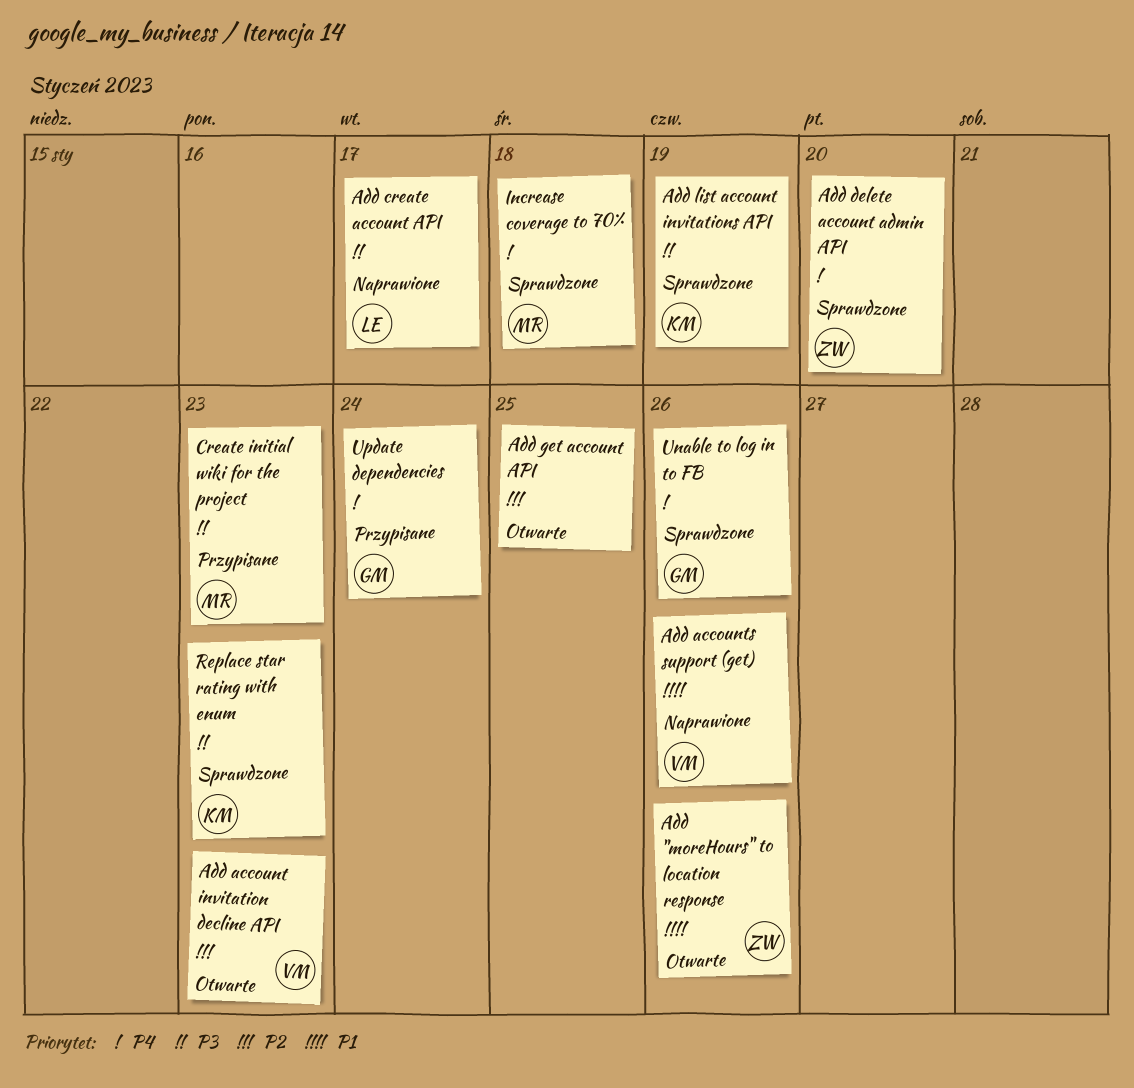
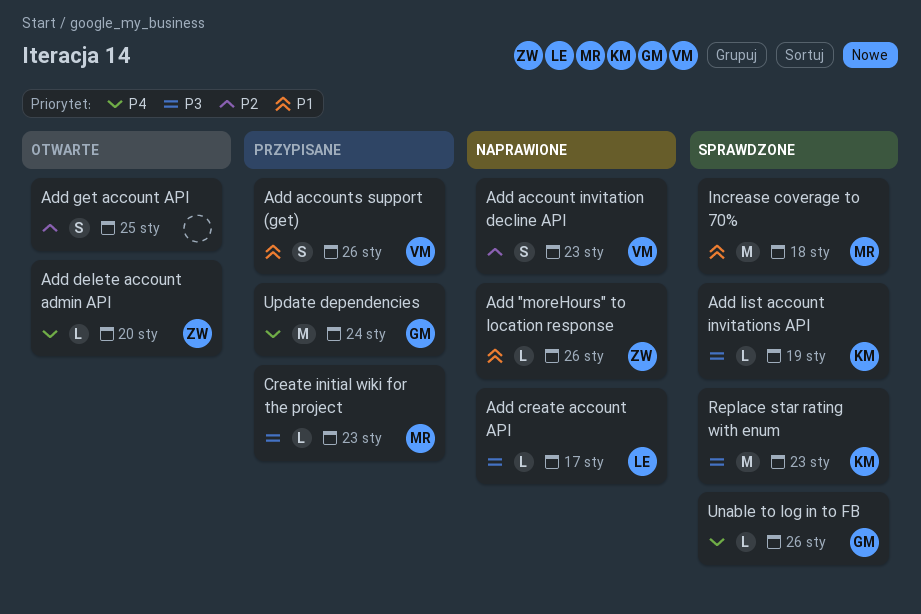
Add "moreHours" to location response, status: Otwarte -> Naprawione
Add account invitation decline API, status: Otwarte -> Naprawione
Add accounts support (get), status: Naprawione -> Przypisane
Add delete account admin API, status: Sprawdzone -> Otwarte
Increase coverage to 70%, priority: P4 -> P1

